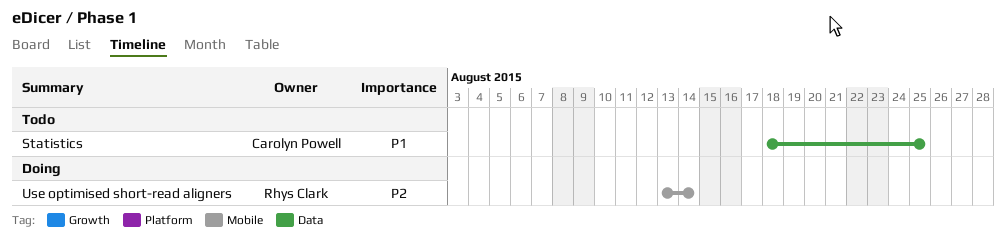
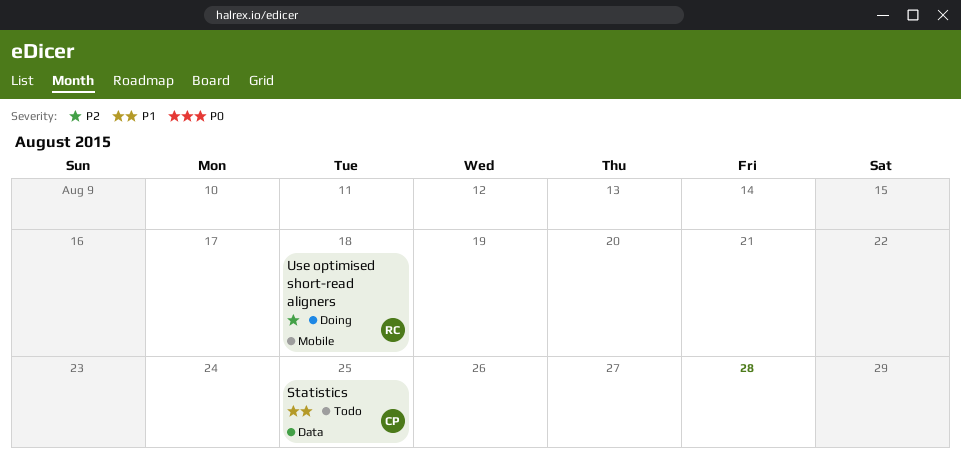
Use optimised short-read aligners, due: Aug 14 -> Aug 18

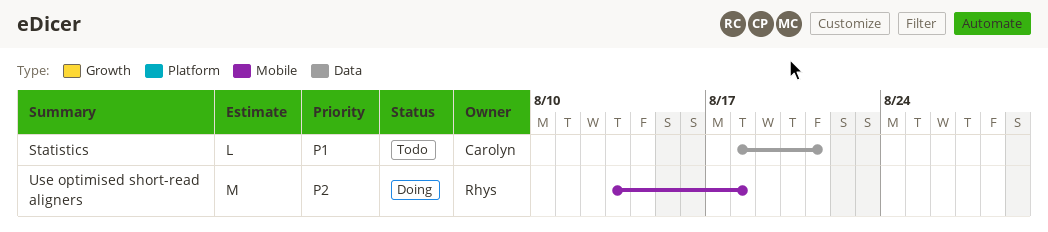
Statistics, due: Aug 25 -> Aug 21

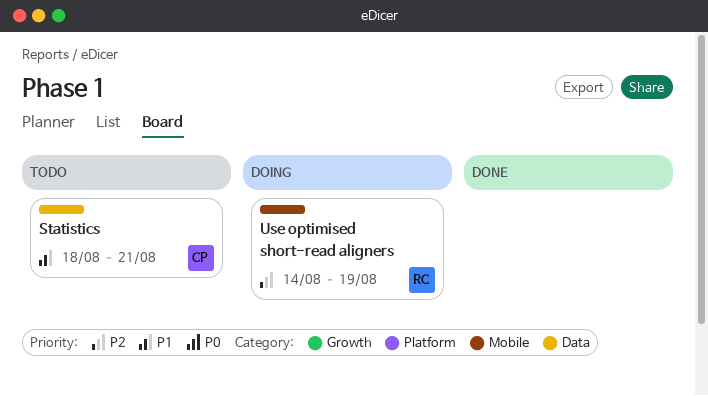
Use optimised short-read aligners, start: Aug 13 -> Aug 14
Use optimised short-read aligners, due: Aug 18 -> Aug 19

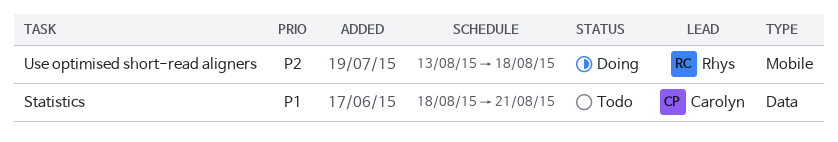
Use optimised short-read aligners, start: Aug 14 -> Aug 13
Use optimised short-read aligners, due: Aug 19 -> Aug 18

